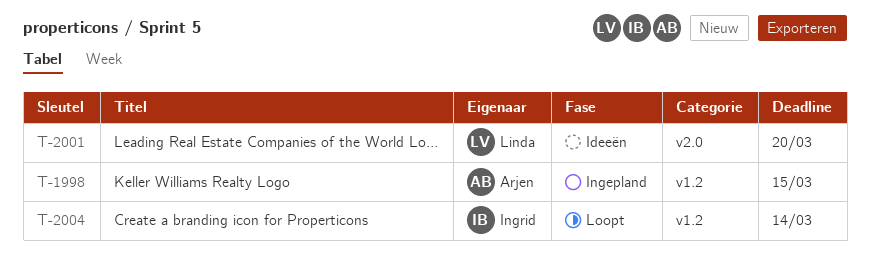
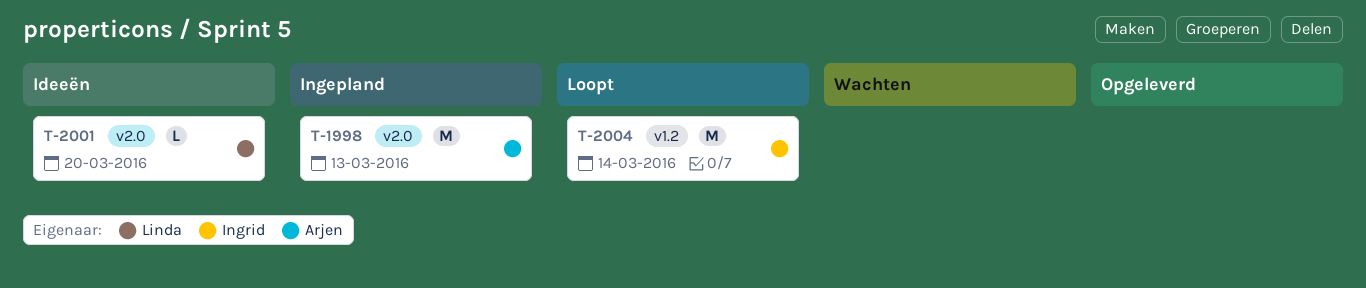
T-1998, label: v1.2 -> v2.0
T-1998, due: Mar 15 -> Mar 13

